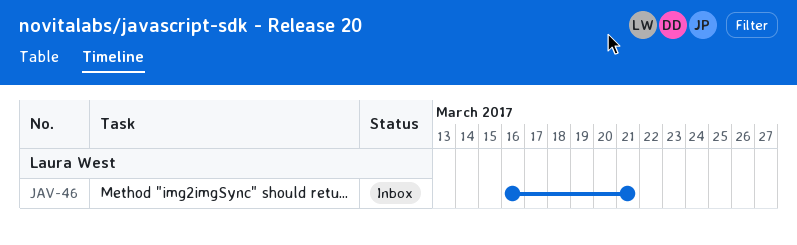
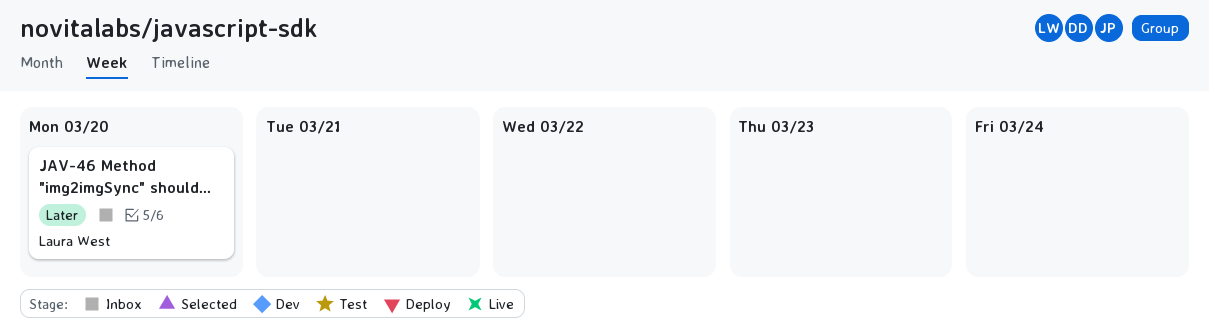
JAV-46, due: Mar 21 -> Mar 20

